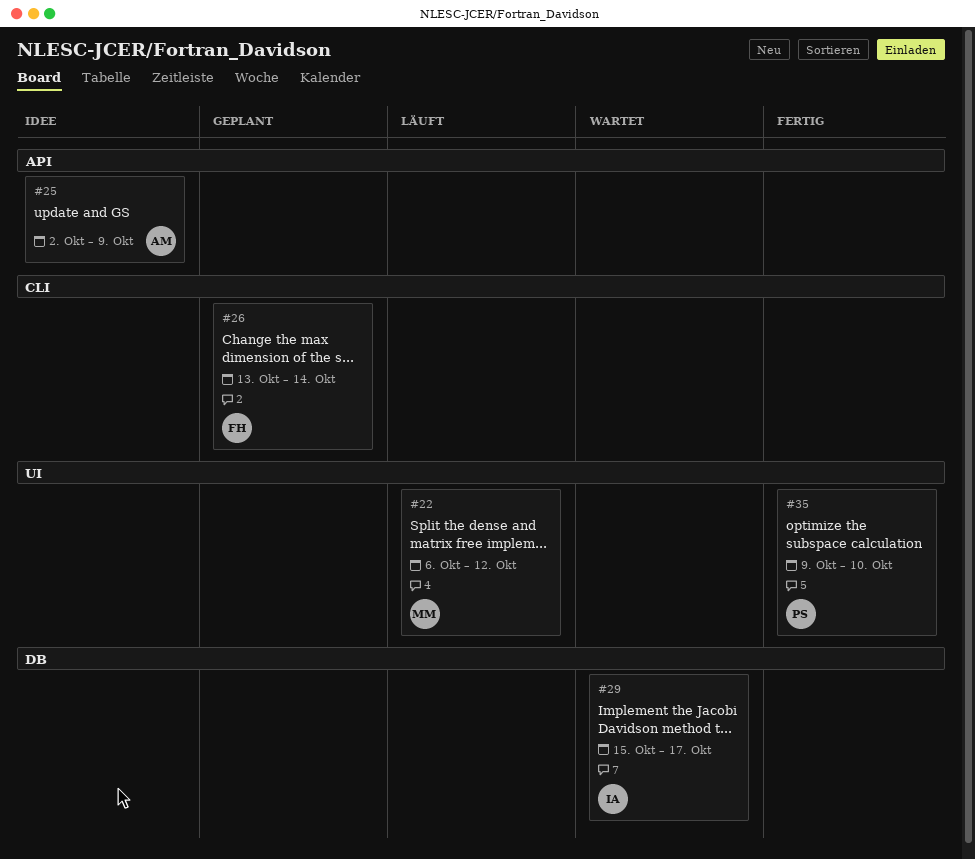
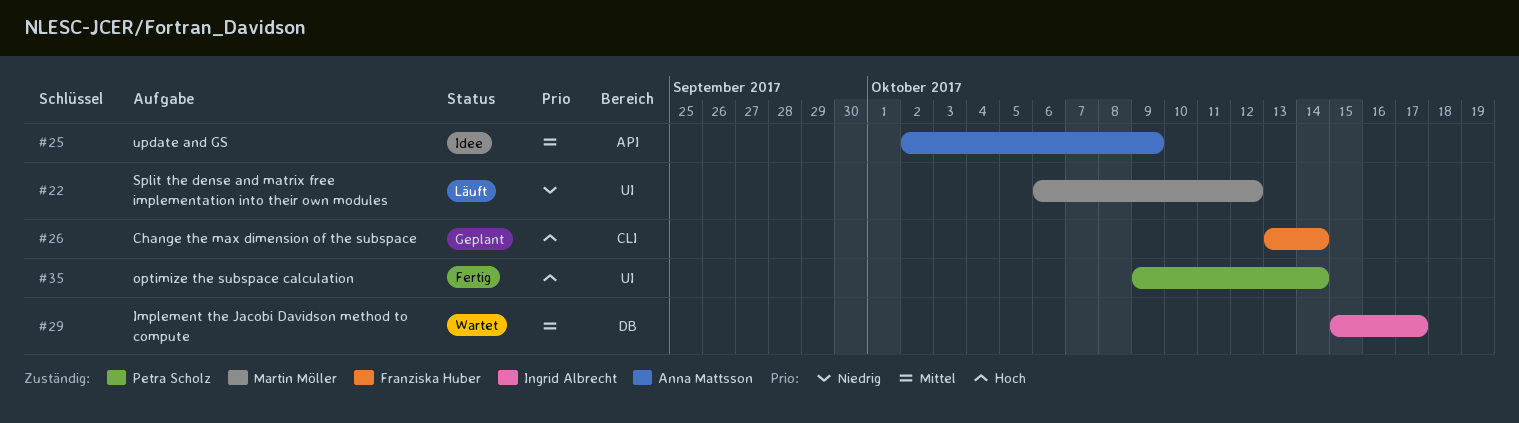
#35, due: Oct 10 -> Oct 14

